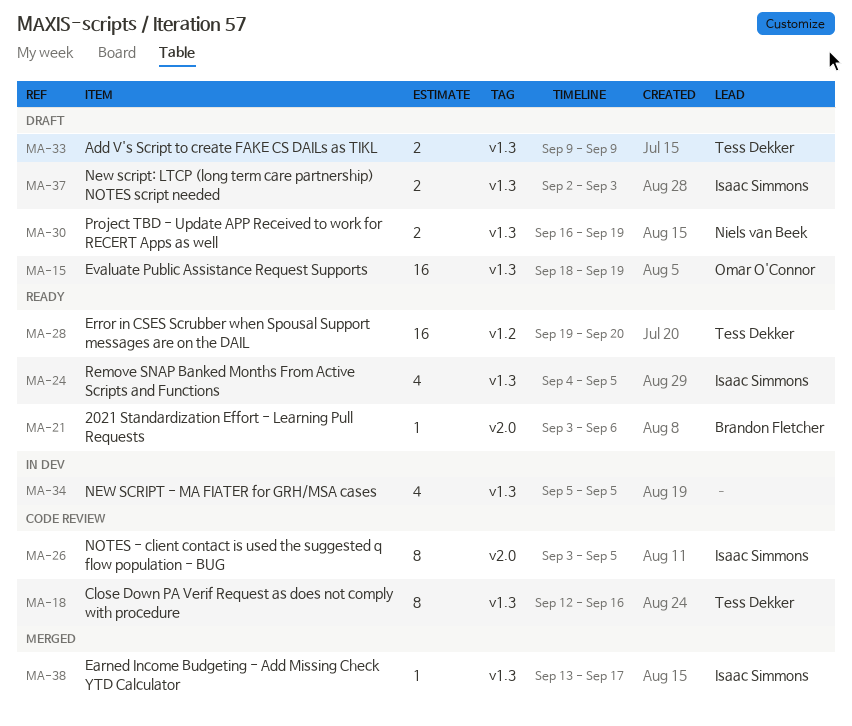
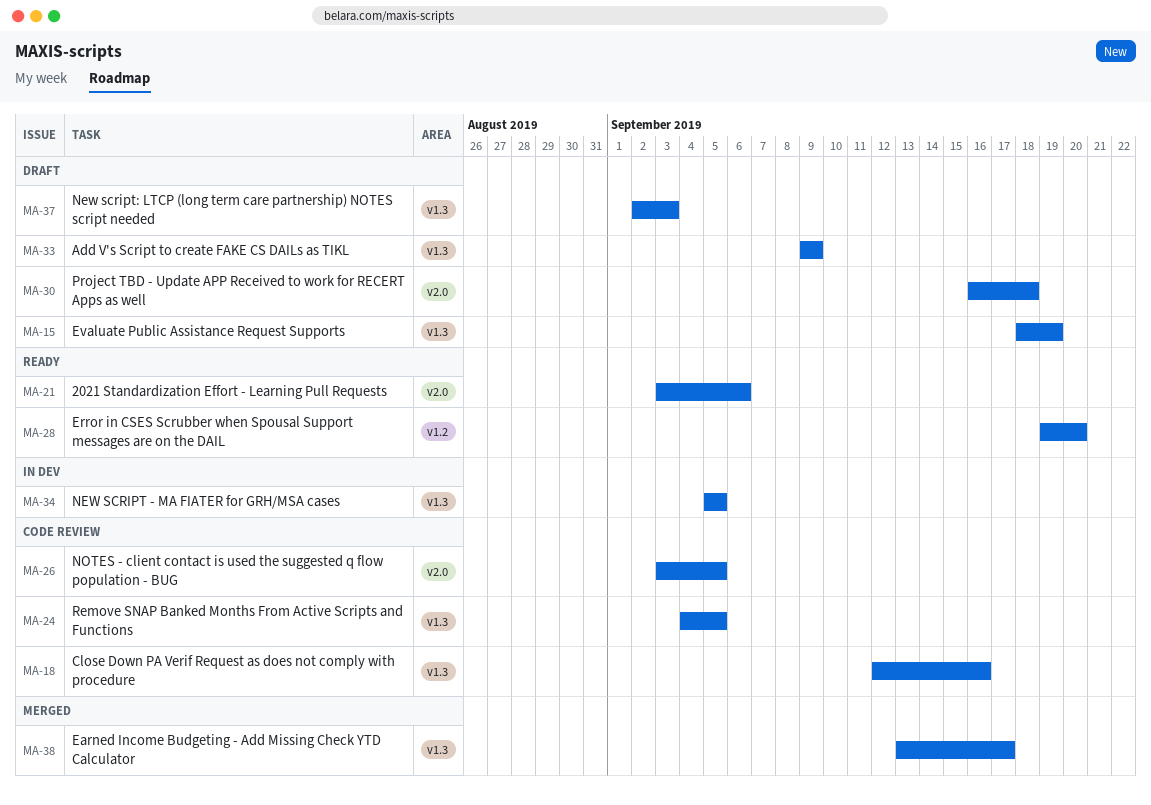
MA-24, status: Ready -> Code review
MA-30, label: v1.3 -> v2.0
MA-30, due: Sep 19 -> Sep 18

